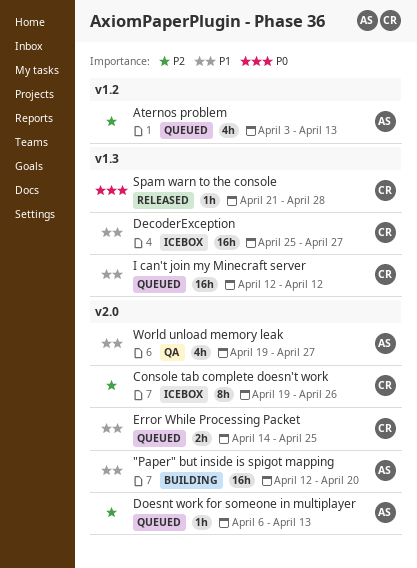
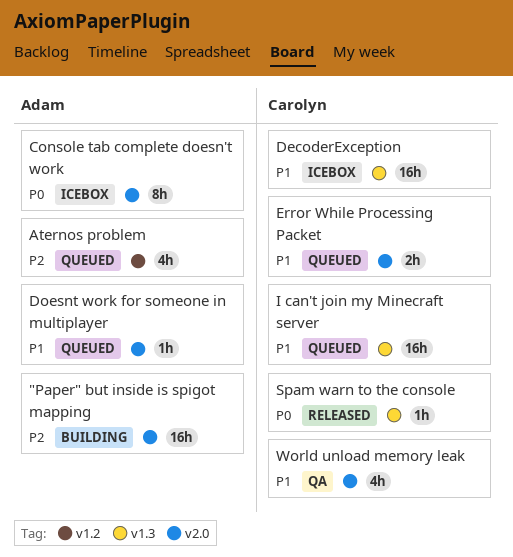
"Paper" but inside is spigot mapping, priority: P1 -> P2
Console tab complete doesn't work, owner: Carolyn -> Adam
Console tab complete doesn't work, priority: P2 -> P0
Doesnt work for someone in multiplayer, priority: P2 -> P1
World unload memory leak, owner: Adam -> Carolyn

